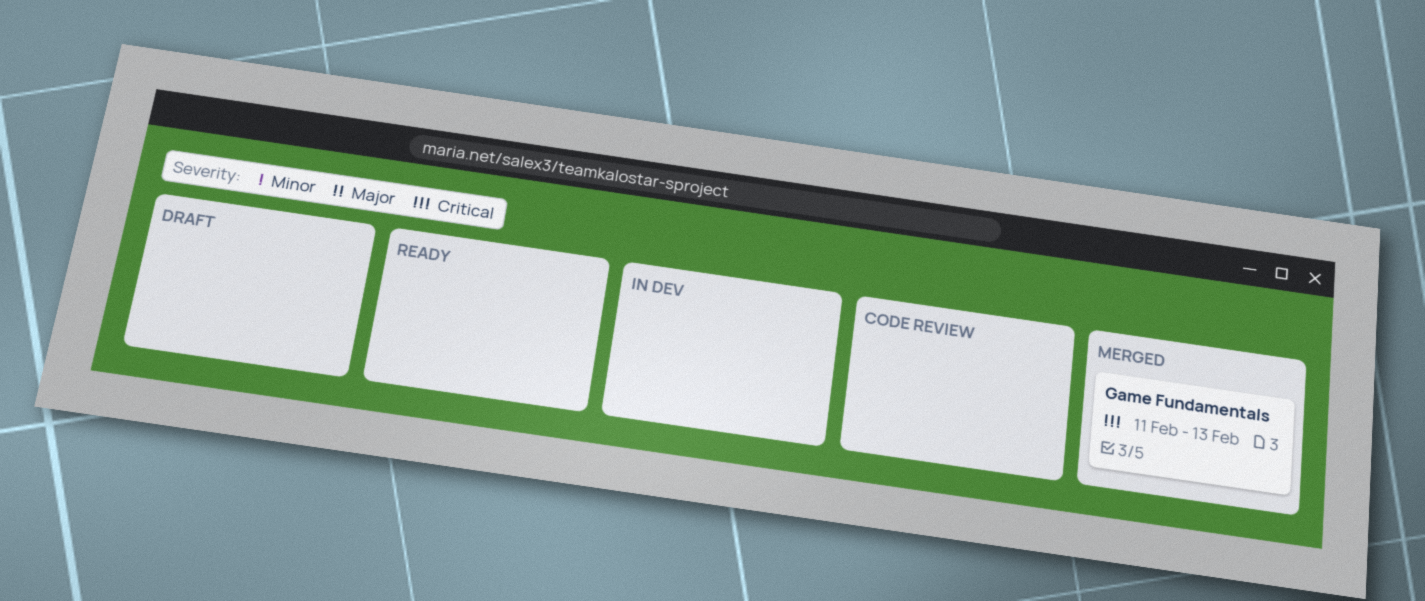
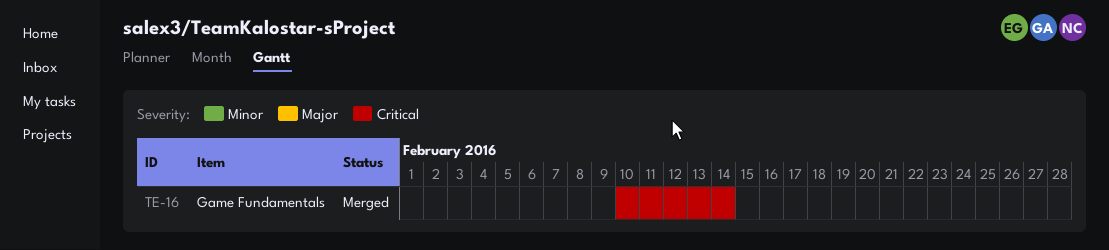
Game Fundamentals, start: Feb 11 -> Feb 10
Game Fundamentals, due: Feb 13 -> Feb 14

